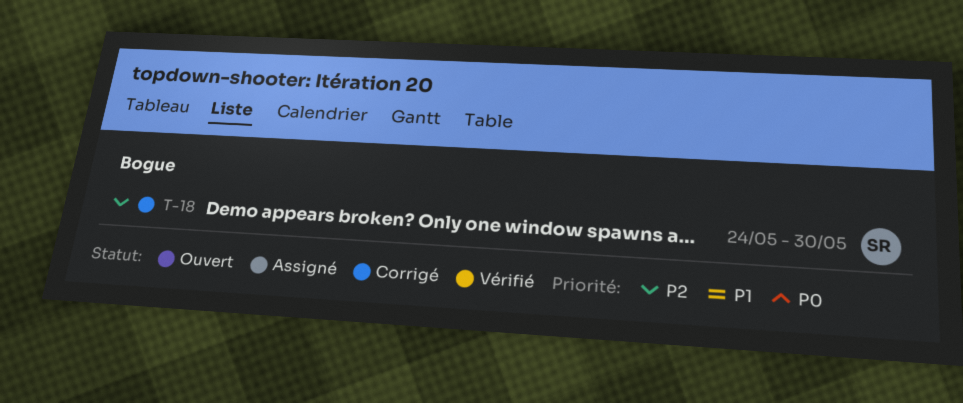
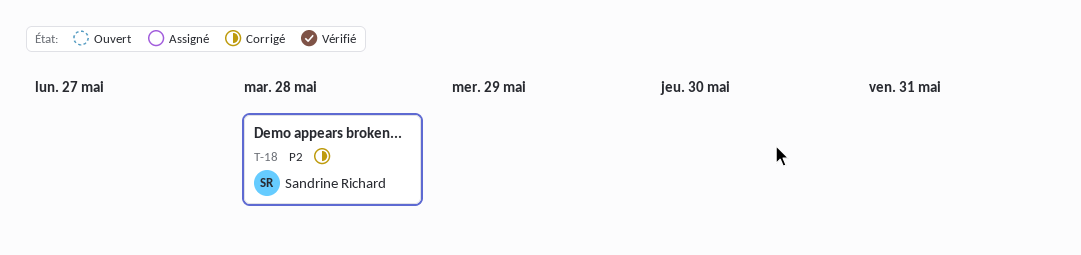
T-18, due: May 30 -> May 28

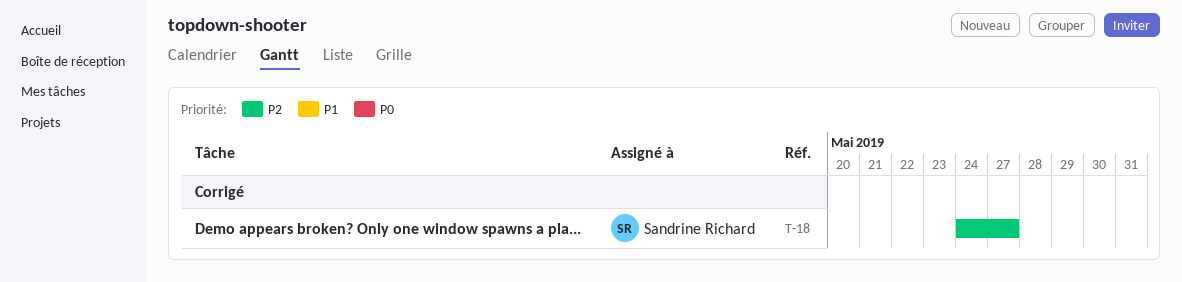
T-18, due: May 28 -> May 27

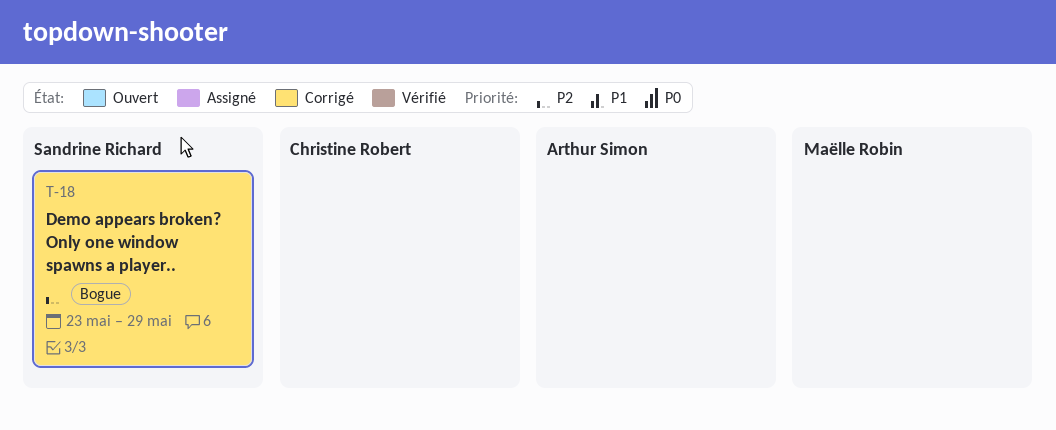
T-18, start: May 24 -> May 23
T-18, due: May 27 -> May 29

